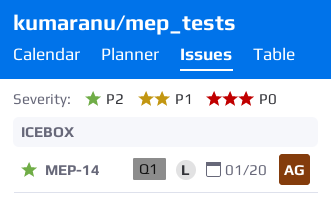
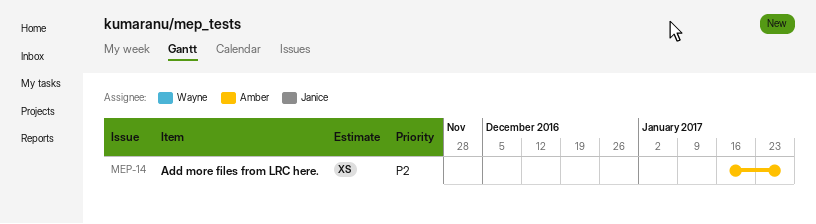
MEP-14, estimate: L -> XS
MEP-14, due: Jan 20 -> Jan 27

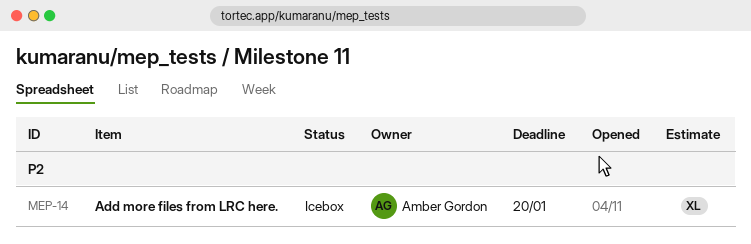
MEP-14, estimate: XS -> XL
MEP-14, due: Jan 27 -> Jan 20

